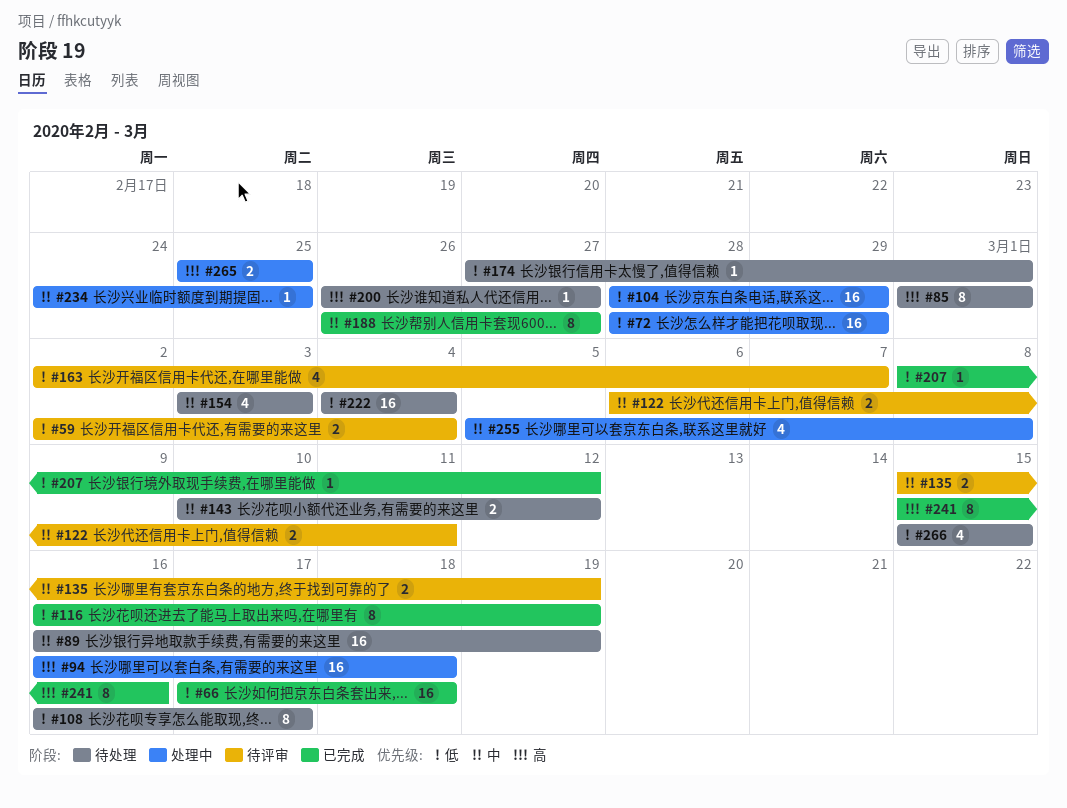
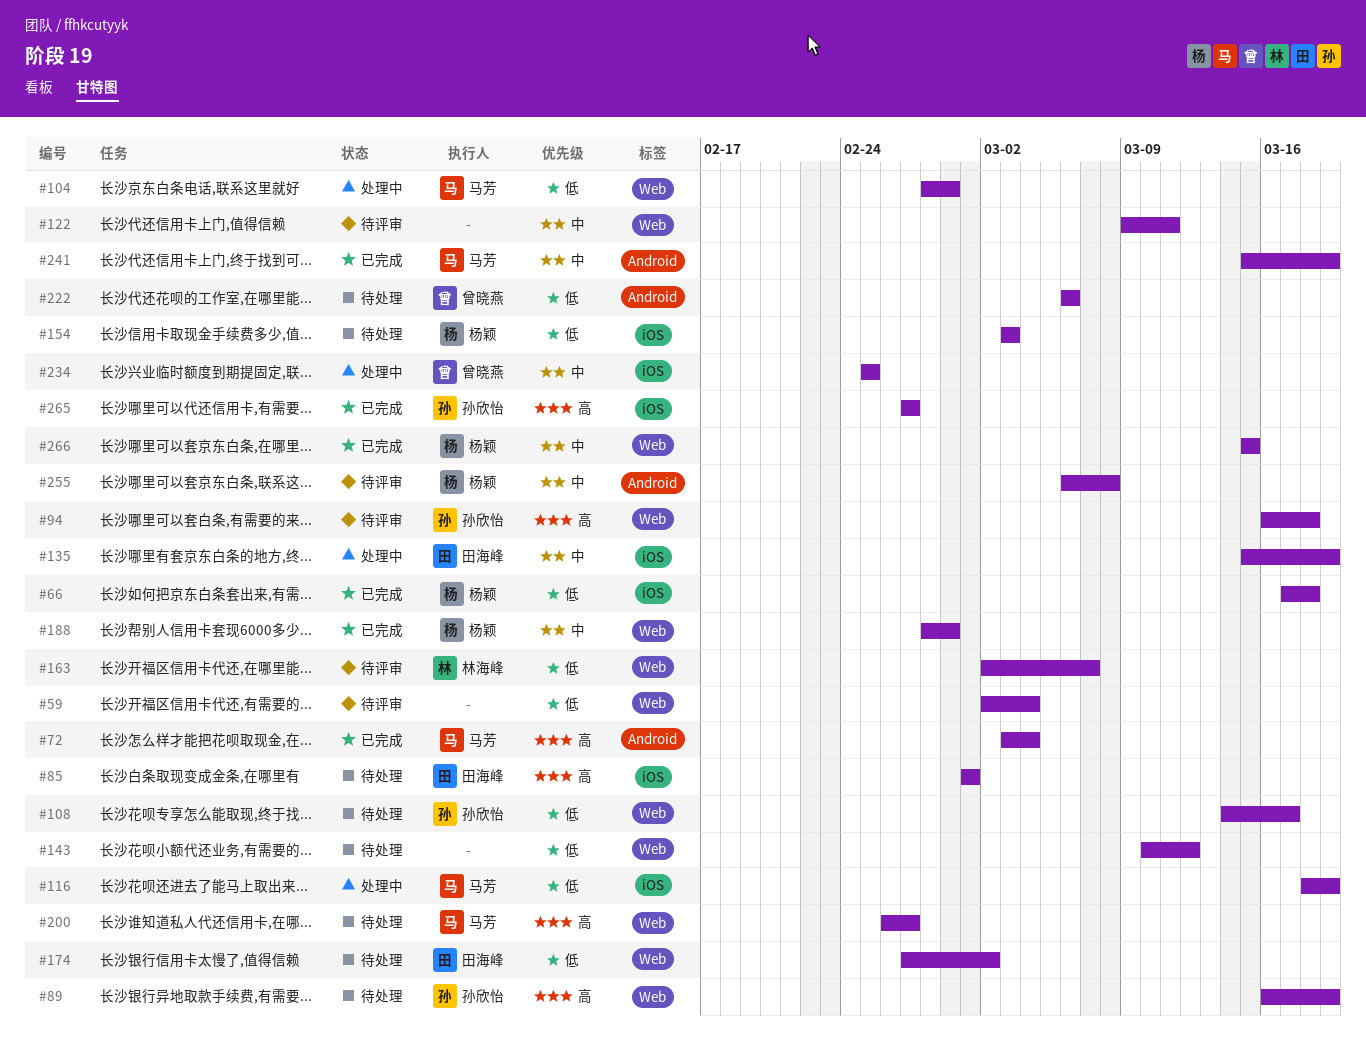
#72, status: 处理中 -> 已完成
#72, priority: 低 -> 高
#72, start: Feb 28 -> Mar 3
#72, due: Feb 29 -> Mar 4
#89, priority: 中 -> 高
#94, status: 处理中 -> 待评审
#108, start: Mar 16 -> Mar 14
#116, status: 已完成 -> 处理中
#116, start: Mar 16 -> Mar 18
#122, start: Mar 6 -> Mar 9
#135, status: 待评审 -> 处理中
#143, priority: 中 -> 低
#154, priority: 中 -> 低
#174, due: Mar 1 -> Mar 2
#188, start: Feb 26 -> Feb 28
#188, due: Feb 27 -> Feb 29
#207: present -> none
#222, start: Mar 4 -> Mar 6
#222, due: Mar 4 -> Mar 6
#234, start: Feb 24 -> Feb 25
#241, priority: 高 -> 中
#241, due: Mar 16 -> Mar 19
#255, status: 处理中 -> 待评审
#255, start: Mar 5 -> Mar 6
#265, status: 处理中 -> 已完成
#265, start: Feb 25 -> Feb 27
#265, due: Feb 25 -> Feb 27
#266, status: 待处理 -> 已完成
#266, priority: 低 -> 中

